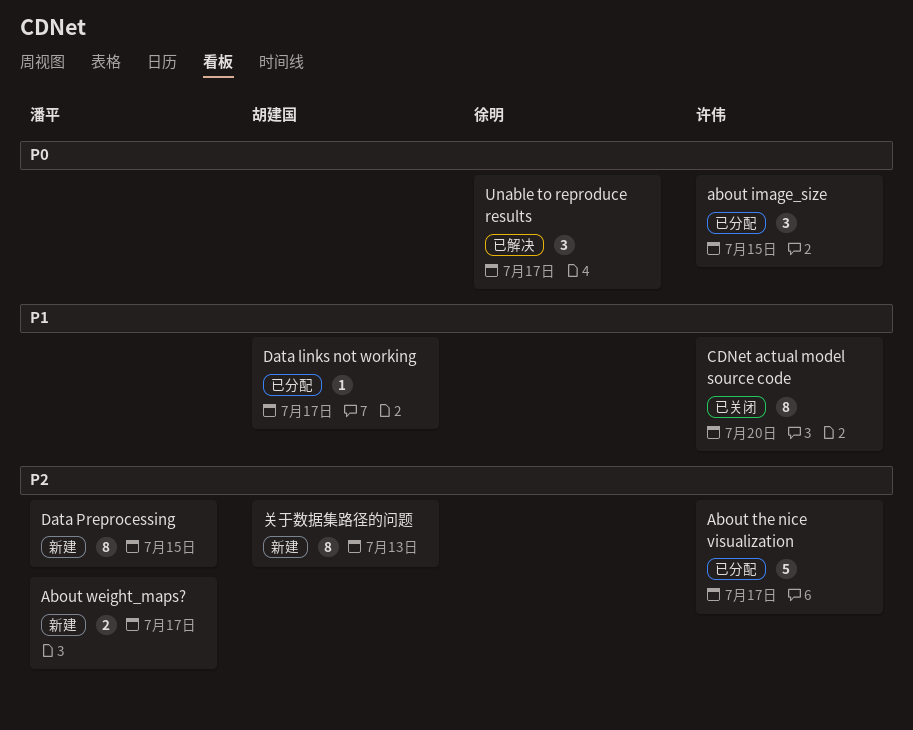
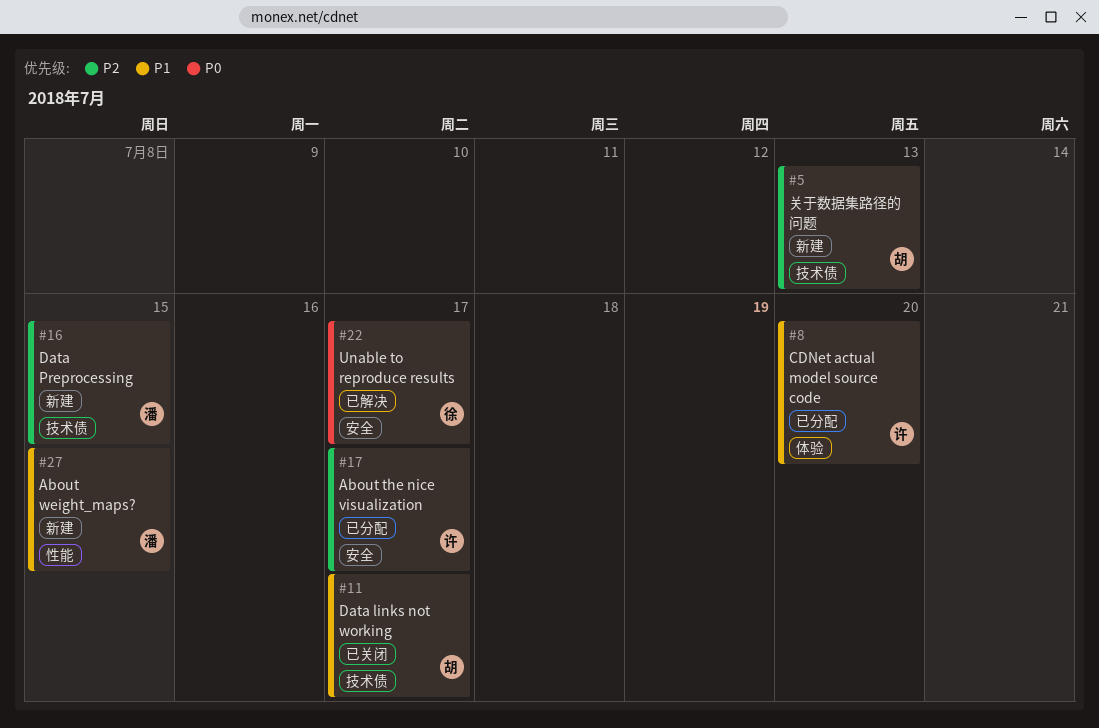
about image_size: present -> none
About weight_maps?, priority: P2 -> P1
About weight_maps?, due: Jul 17 -> Jul 15
CDNet actual model source code, status: 已关闭 -> 已分配
Data links not working, status: 已分配 -> 已关闭

